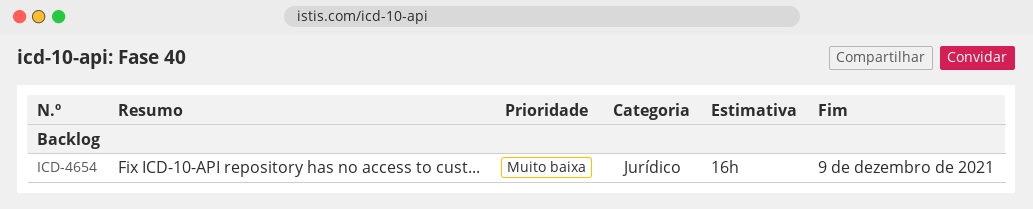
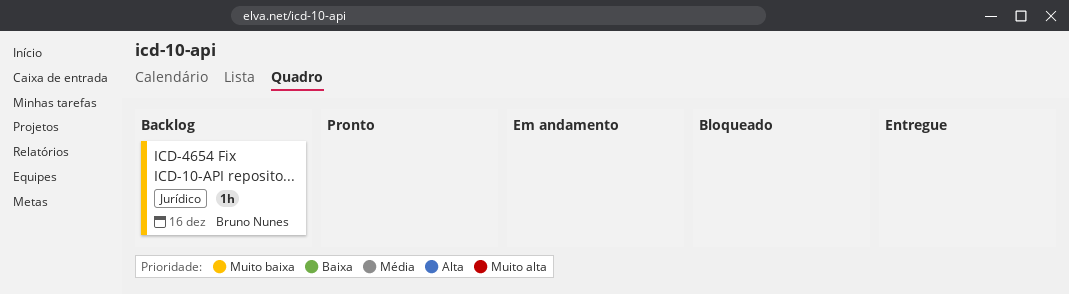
ICD-4654, estimate: 16h -> 1h
ICD-4654, due: Dec 9 -> Dec 16

